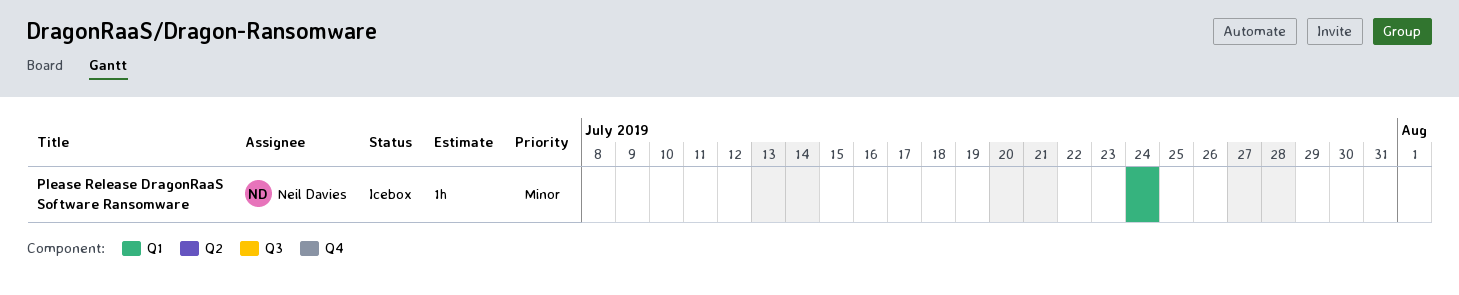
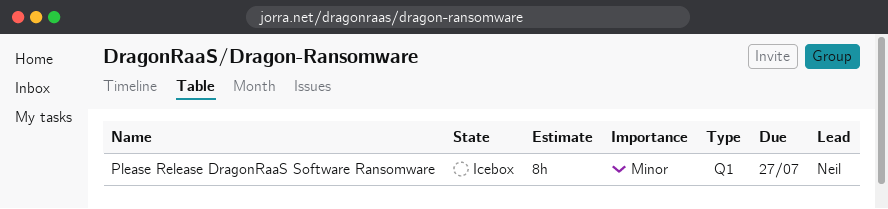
Please Release DragonRaaS Software Ransomware, estimate: 1h -> 8h
Please Release DragonRaaS Software Ransomware, due: Jul 24 -> Jul 27

